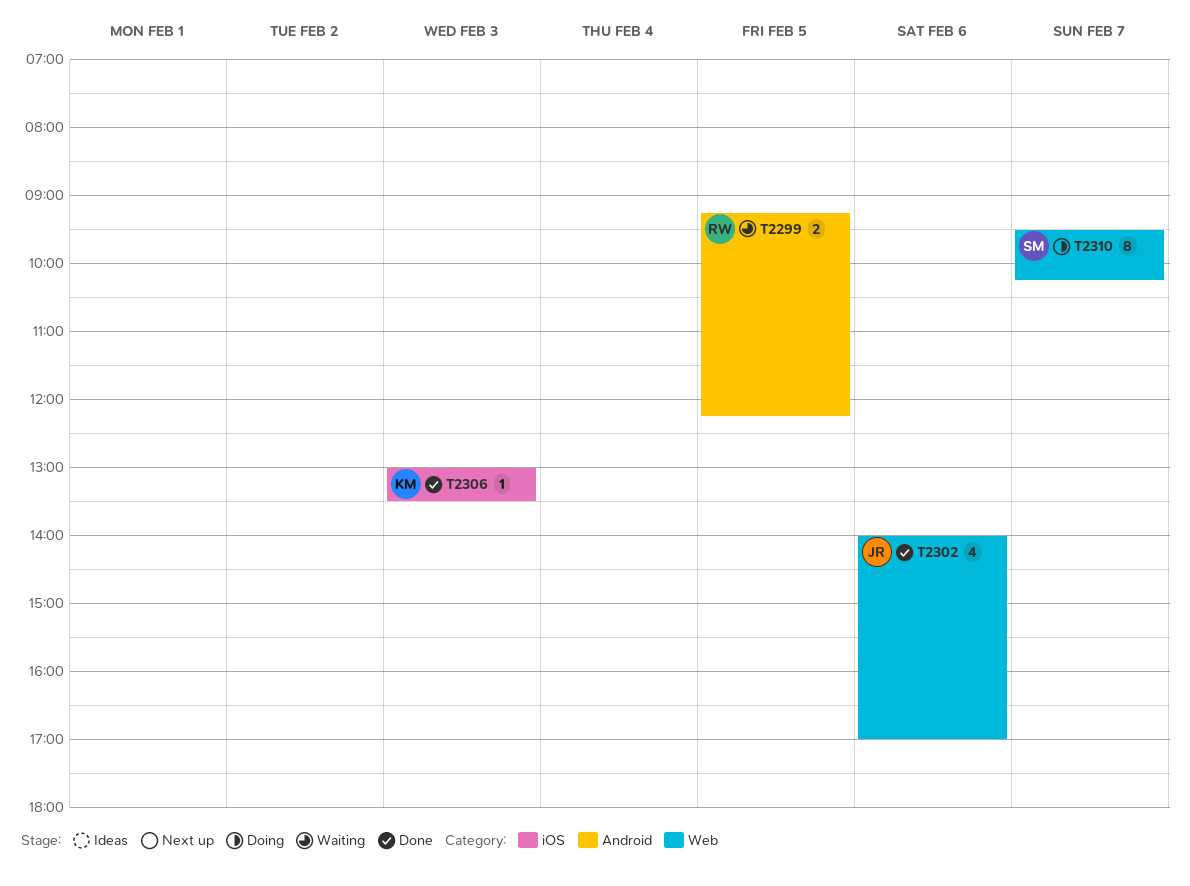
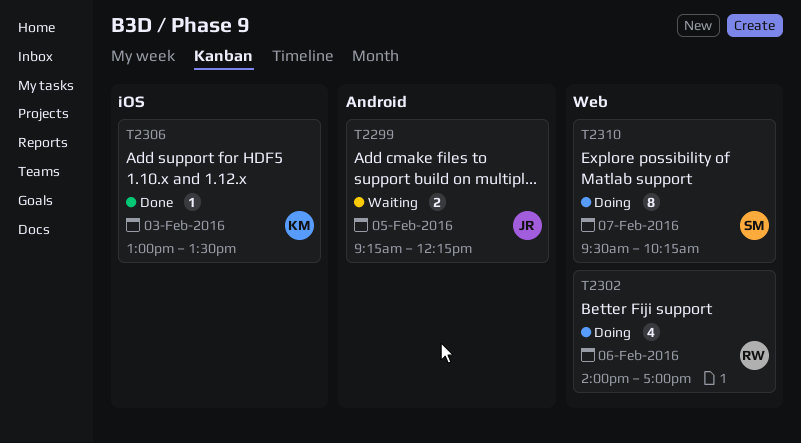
T2299, owner: RW -> JR
T2302, status: Done -> Doing
T2302, owner: JR -> RW

